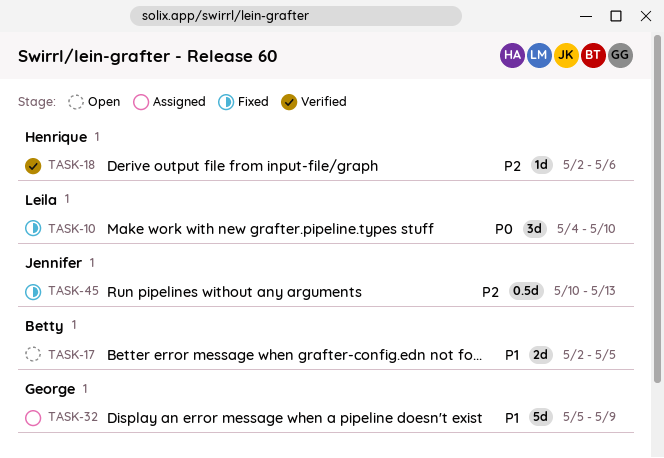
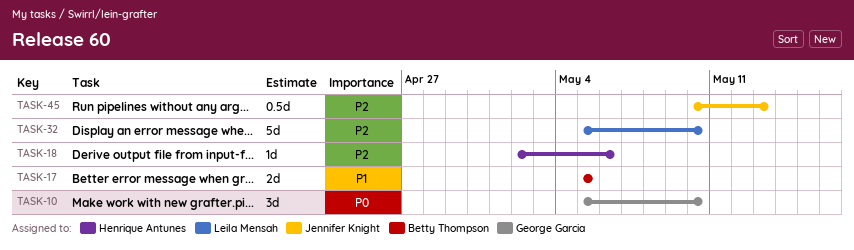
TASK-10, owner: Leila Mensah -> George Garcia
TASK-10, start: May 4 -> May 5
TASK-17, start: May 2 -> May 5
TASK-32, owner: George Garcia -> Leila Mensah
TASK-32, priority: P1 -> P2
TASK-32, due: May 9 -> May 10

